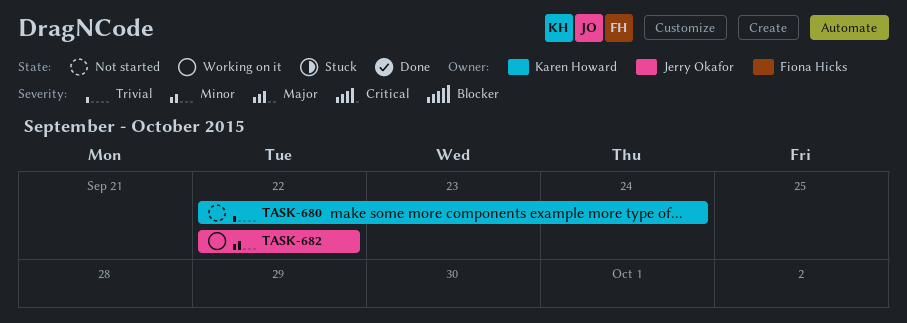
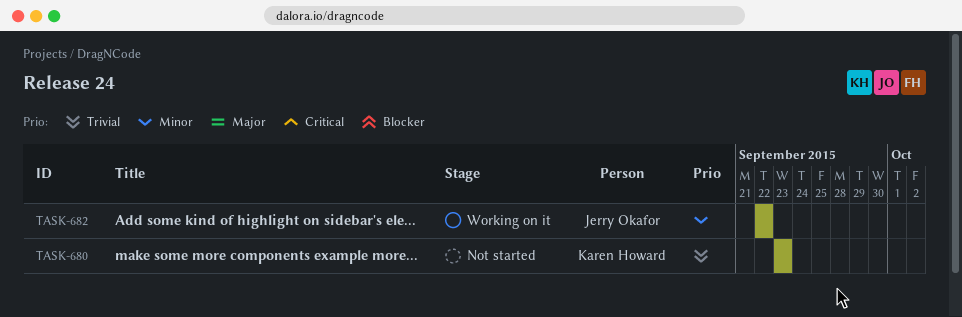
TASK-680, start: Sep 22 -> Sep 23
TASK-680, due: Sep 24 -> Sep 23

